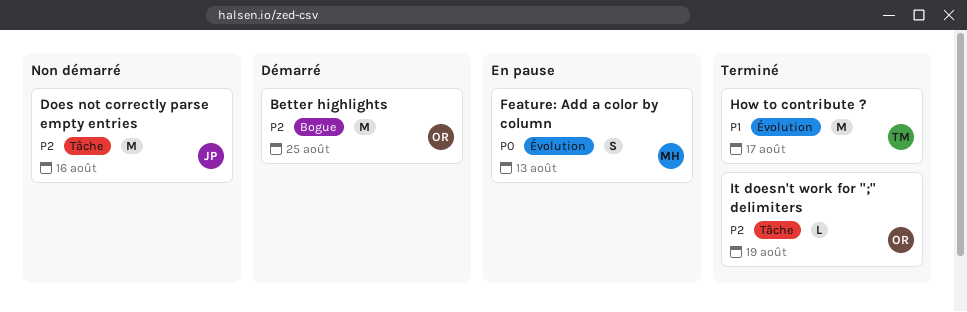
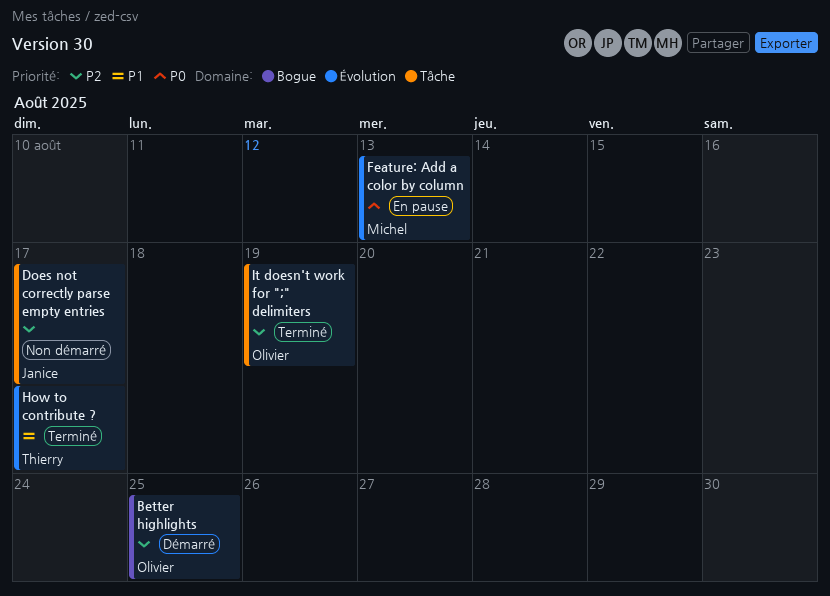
Does not correctly parse empty entries, due: Aug 16 -> Aug 17

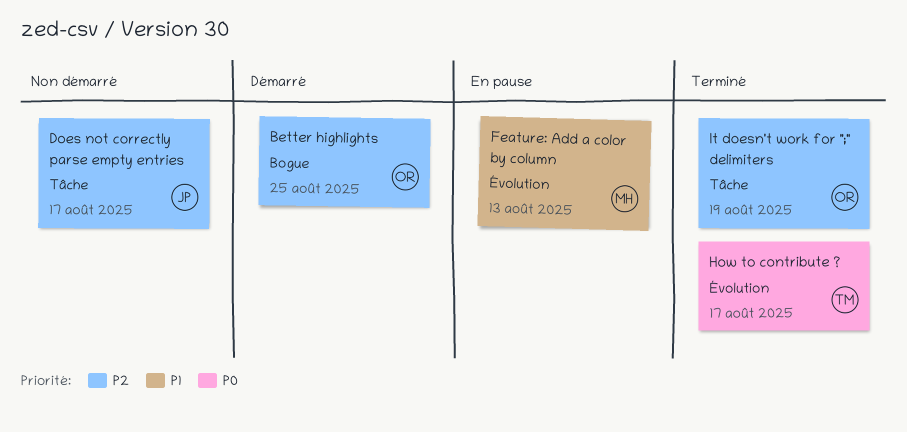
Feature: Add a color by column, priority: P0 -> P1
How to contribute ?, priority: P1 -> P0

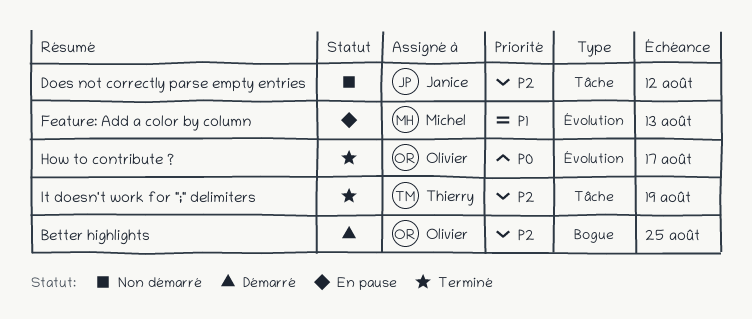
Does not correctly parse empty entries, due: Aug 17 -> Aug 12
How to contribute ?, owner: Thierry -> Olivier
It doesn't work for ";" delimiters, owner: Olivier -> Thierry

